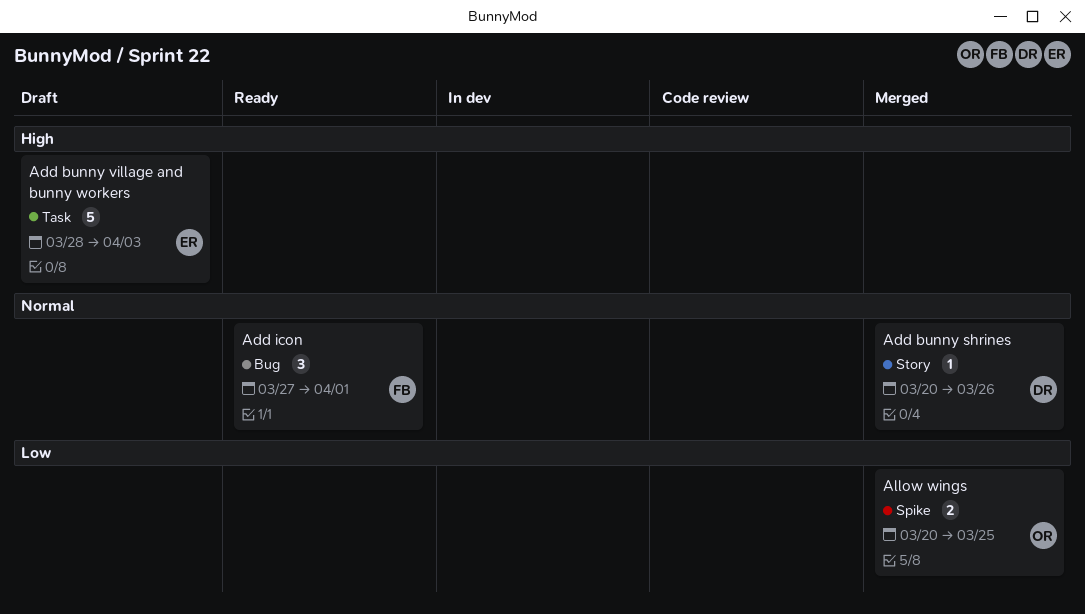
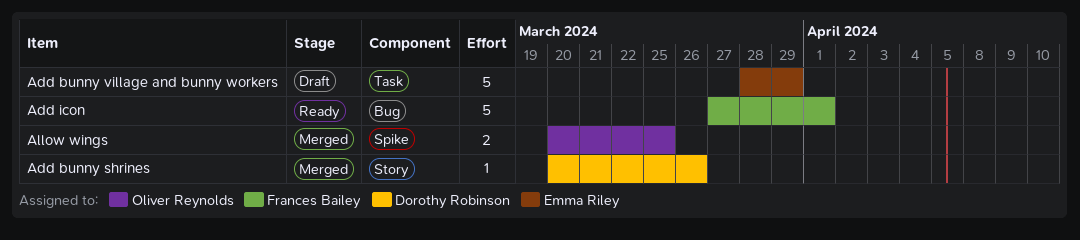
Add bunny village and bunny workers, due: Apr 3 -> Mar 29
Add icon, estimate: 3 -> 5

